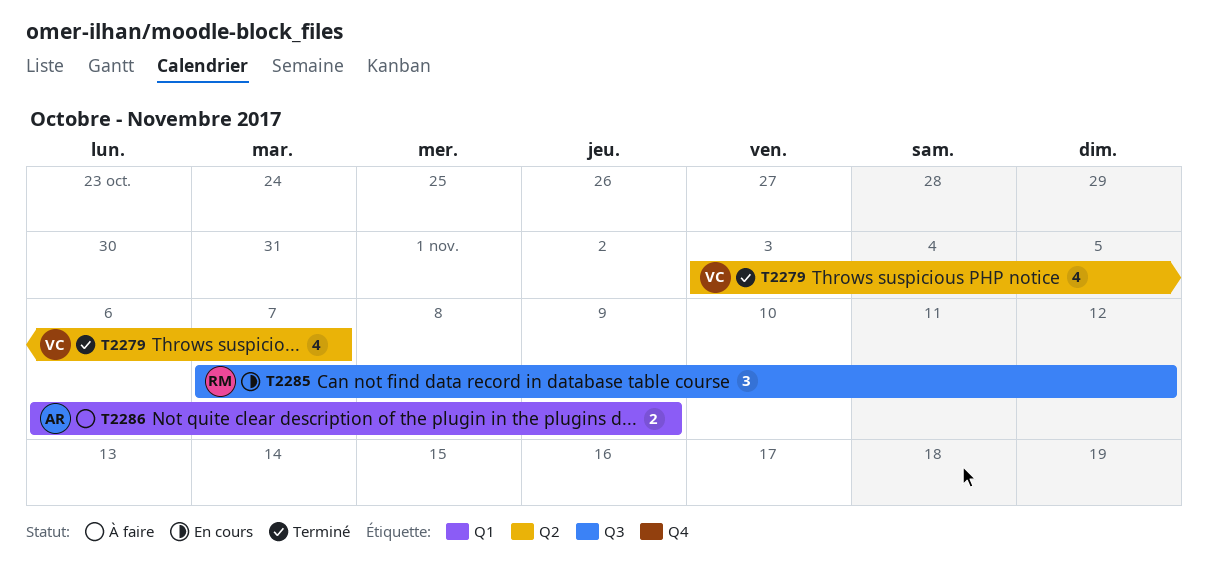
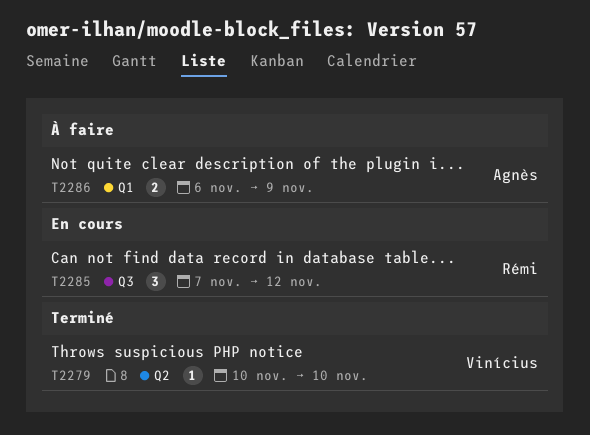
T2279, estimate: 4 -> 1
T2279, start: Nov 3 -> Nov 10
T2279, due: Nov 7 -> Nov 10

